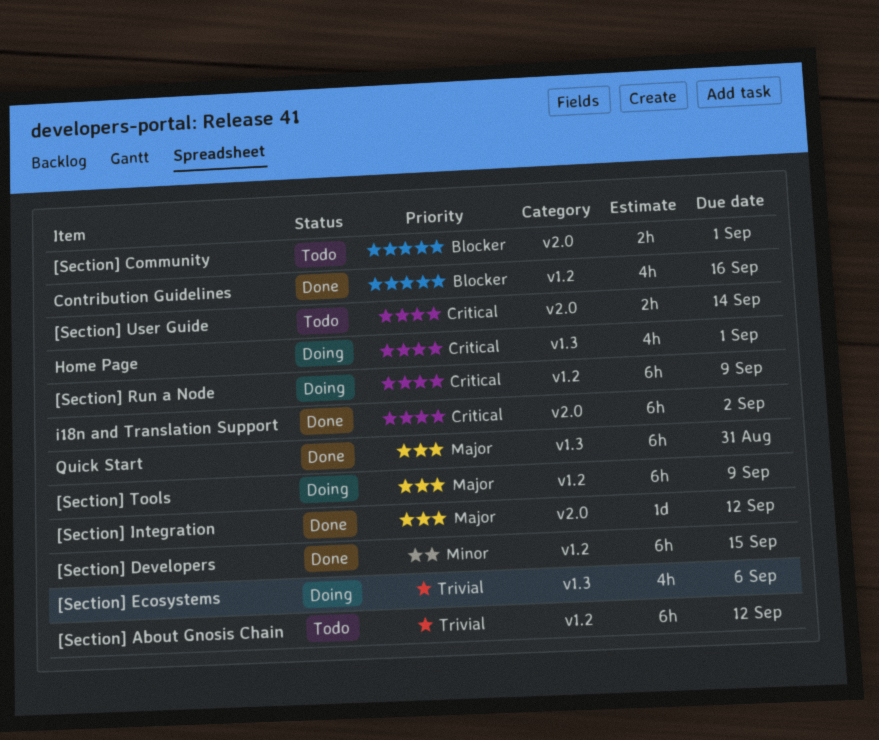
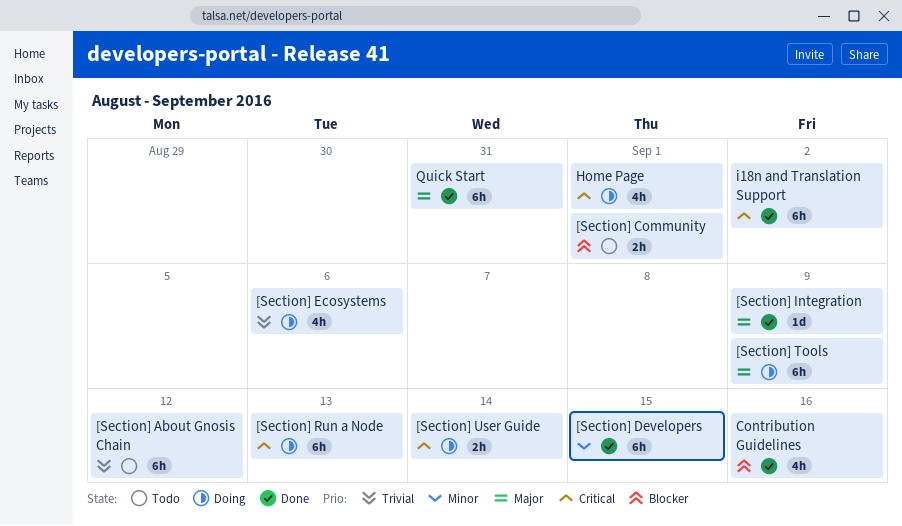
[Section] Integration, due: Sep 12 -> Sep 9
[Section] Run a Node, due: Sep 9 -> Sep 13
[Section] User Guide, status: Todo -> Doing

